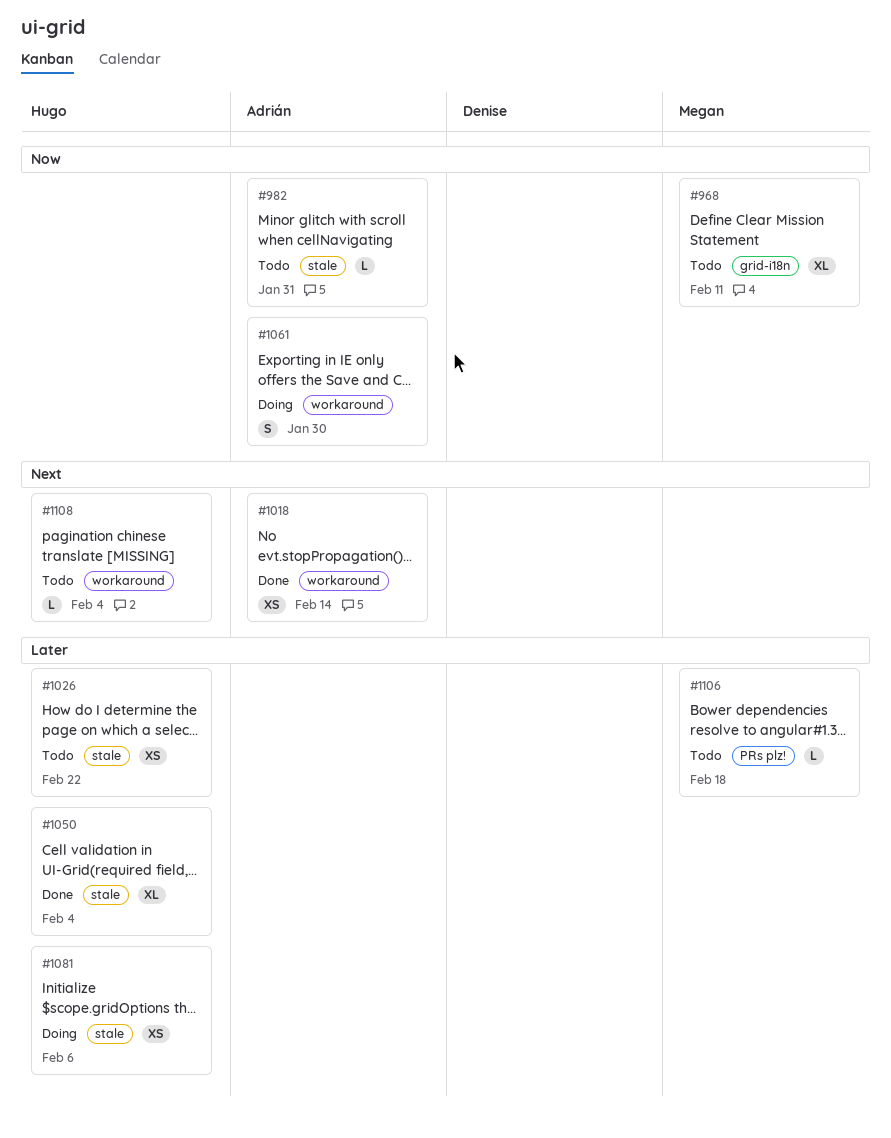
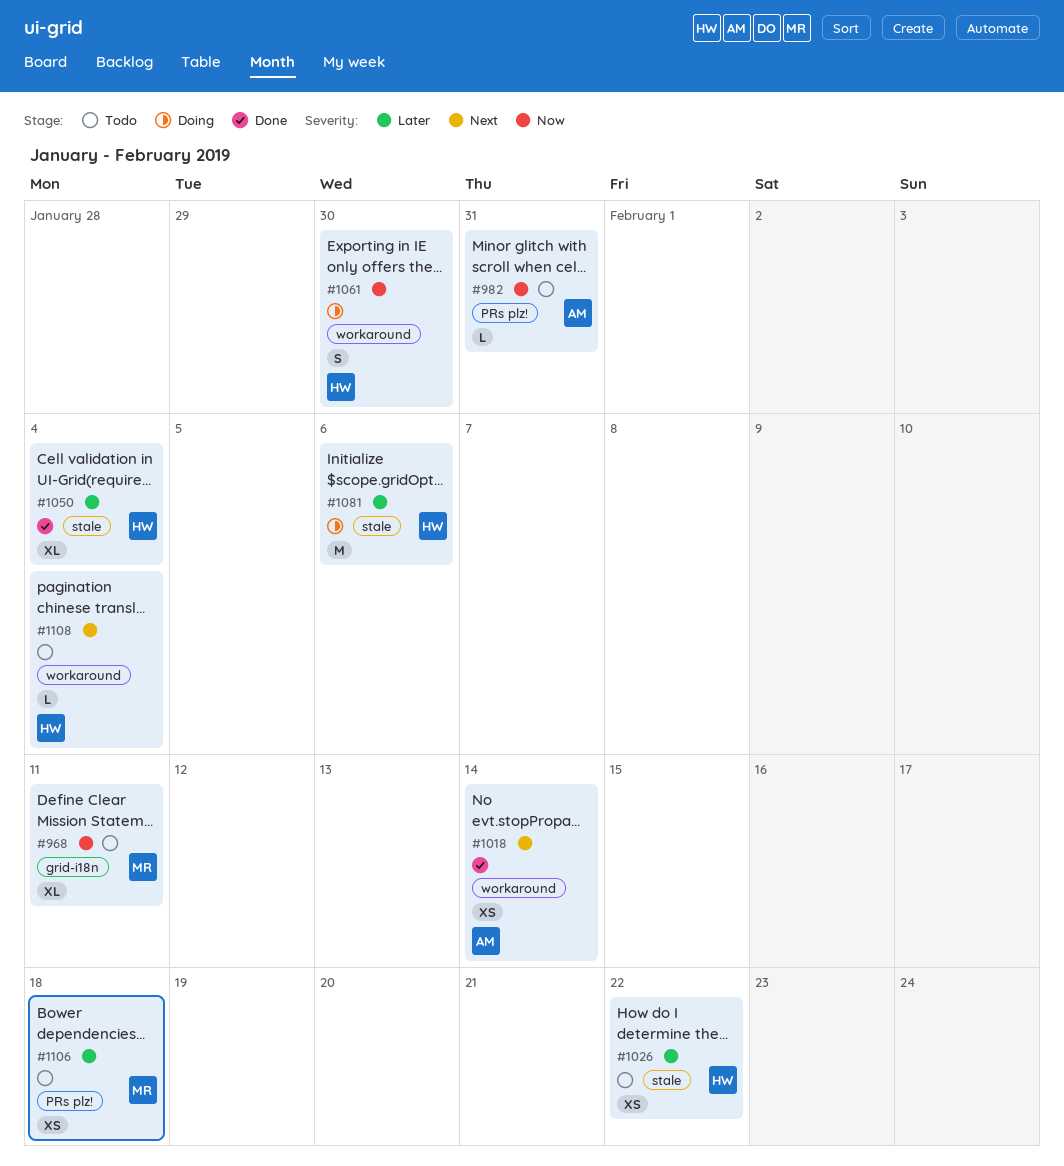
#982, label: stale -> PRs plz!
#1061, owner: Adrián -> Hugo
#1081, estimate: XS -> M
#1106, estimate: L -> XS

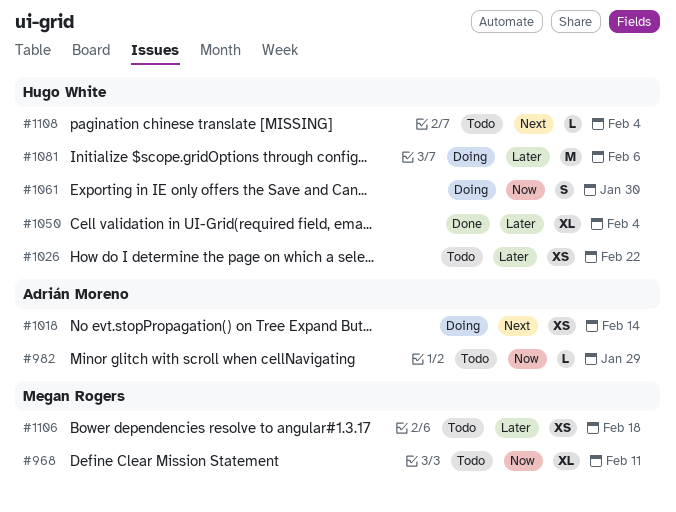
#982, due: Jan 31 -> Jan 29
#1018, status: Done -> Doing

